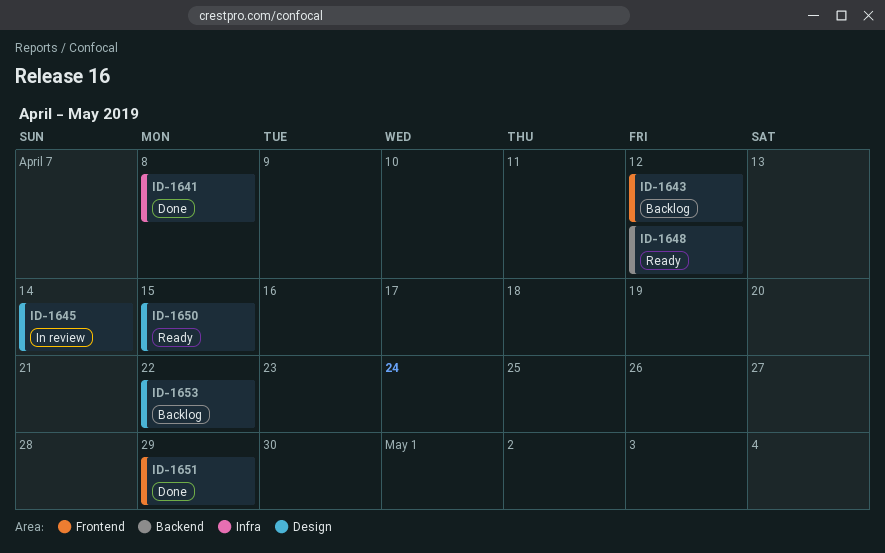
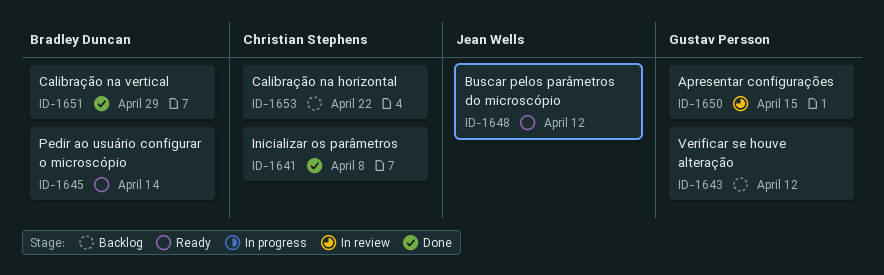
ID-1645, status: In review -> Ready
ID-1650, status: Ready -> In review

